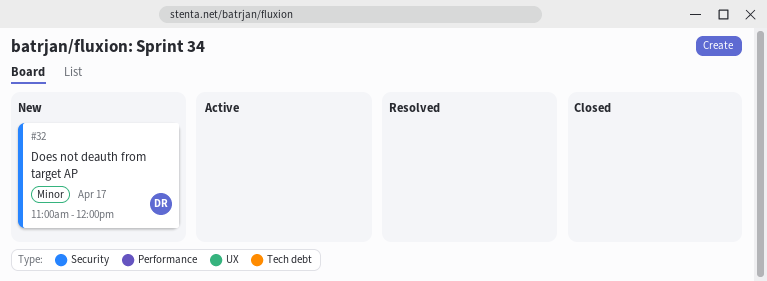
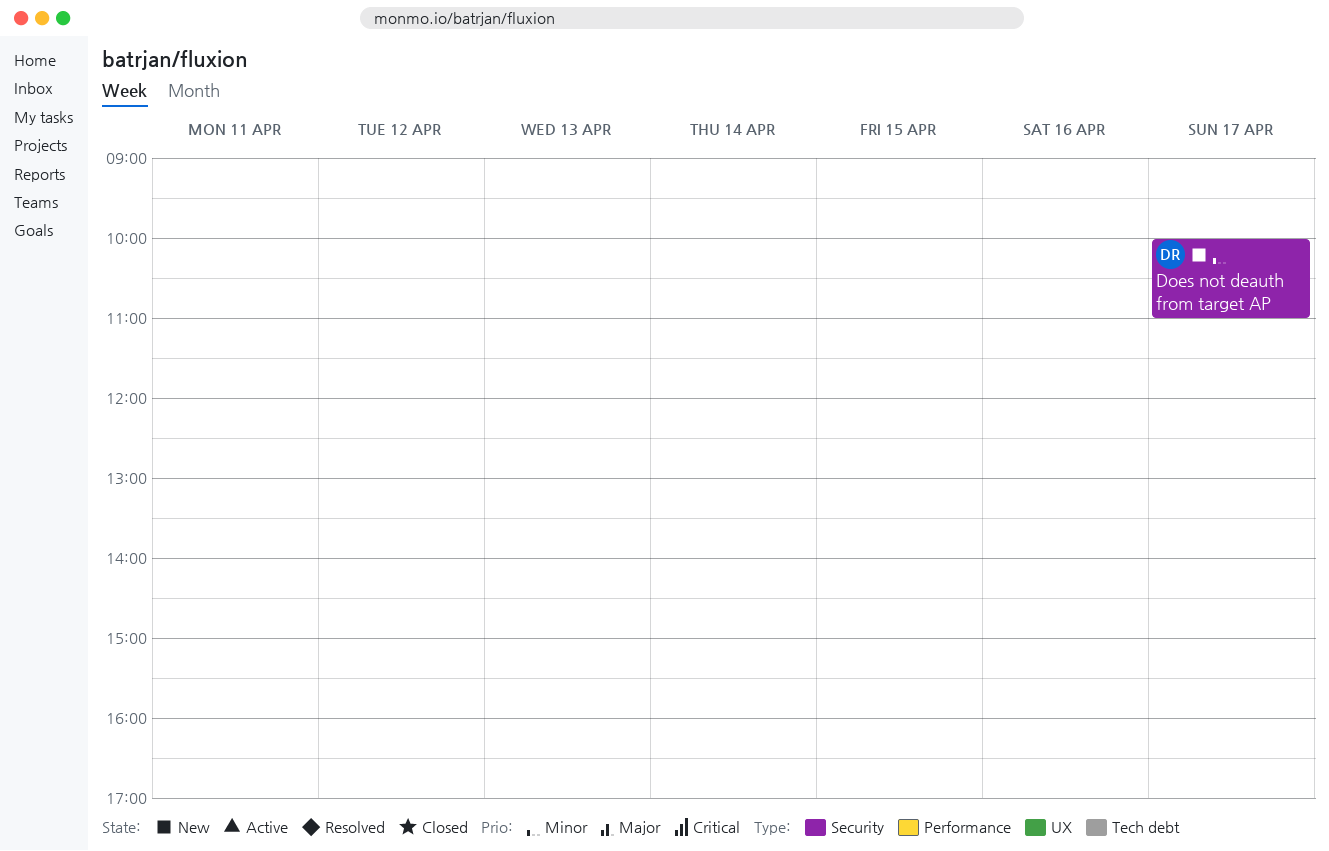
Does not deauth from target AP, begins: 11:00 -> 10:00
Does not deauth from target AP, ends: 12:00 -> 11:00

